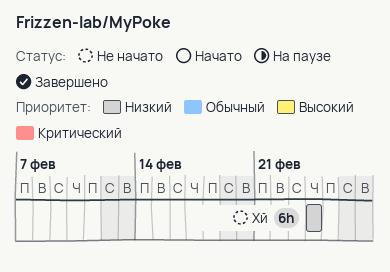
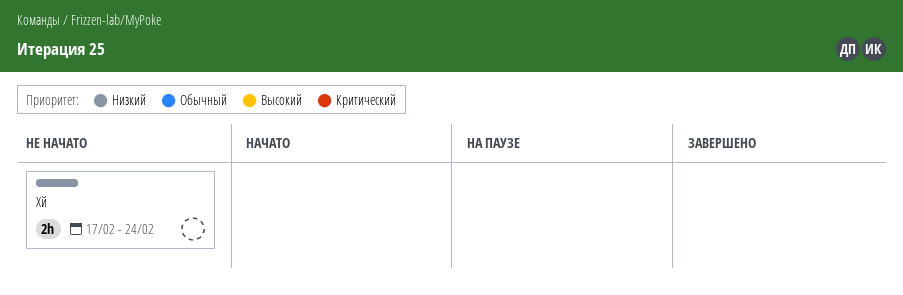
Хй, estimate: 6h -> 2h
Хй, start: Feb 24 -> Feb 17

